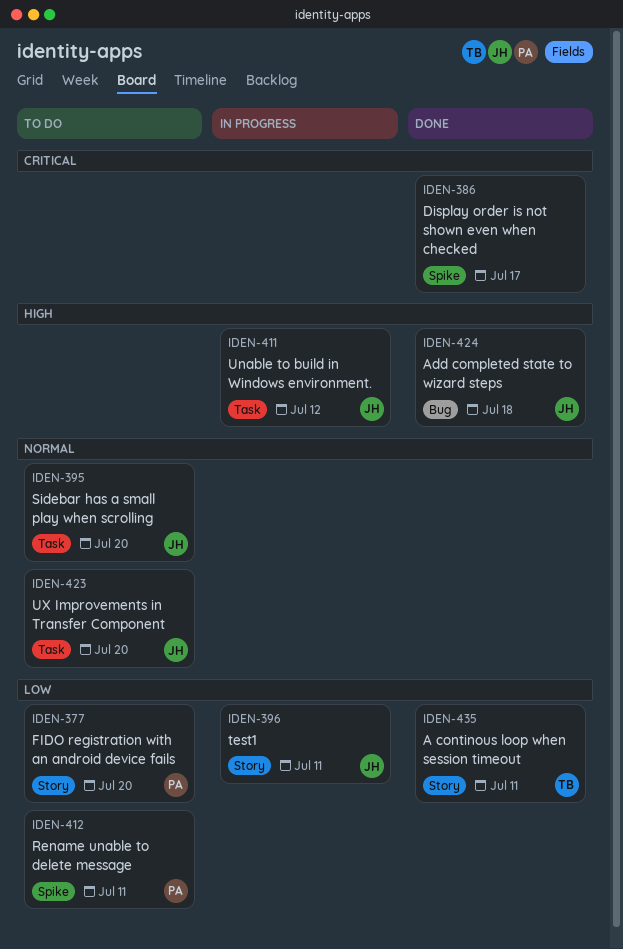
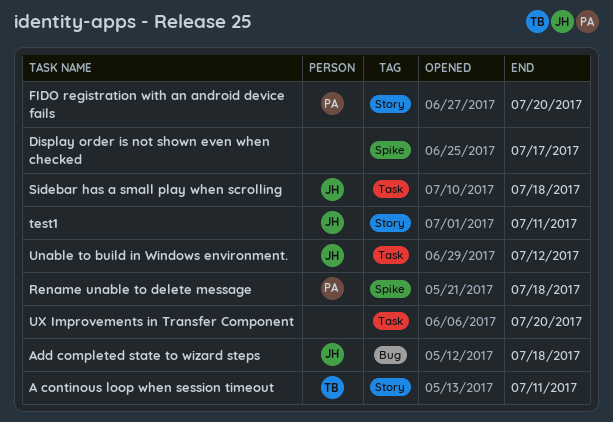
Rename unable to delete message, due: Jul 11 -> Jul 18
Sidebar has a small play when scrolling, due: Jul 20 -> Jul 18
UX Improvements in Transfer Component, owner: JH -> none

